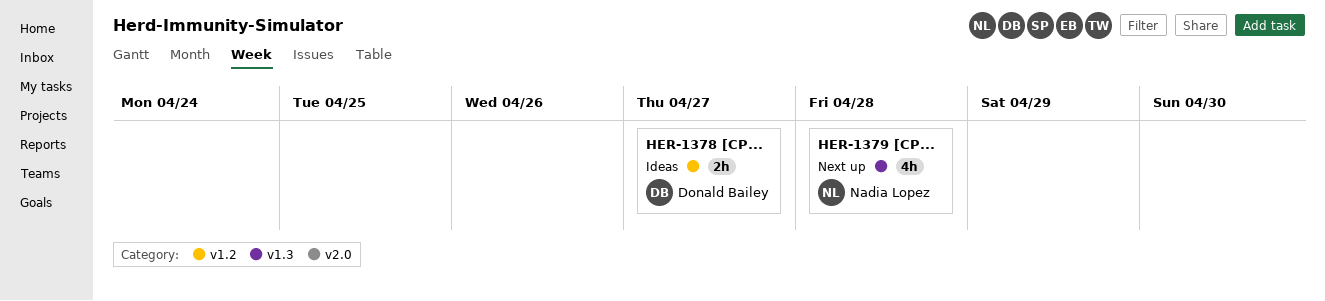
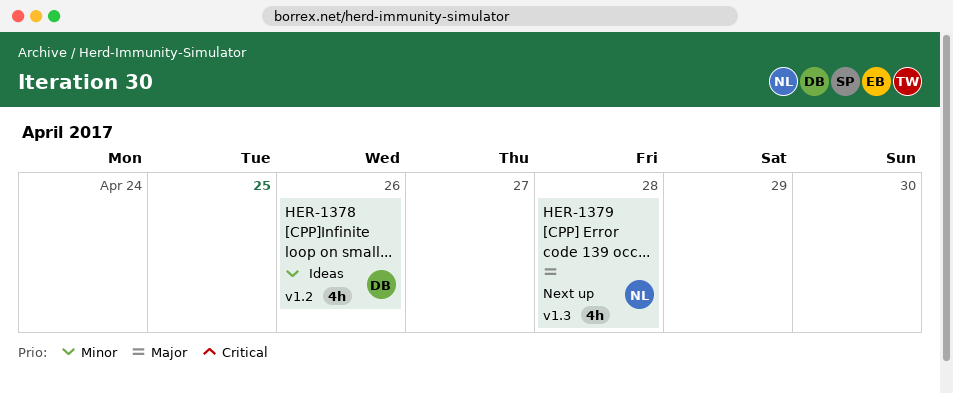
HER-1378, estimate: 2h -> 4h
HER-1378, due: Apr 27 -> Apr 26

